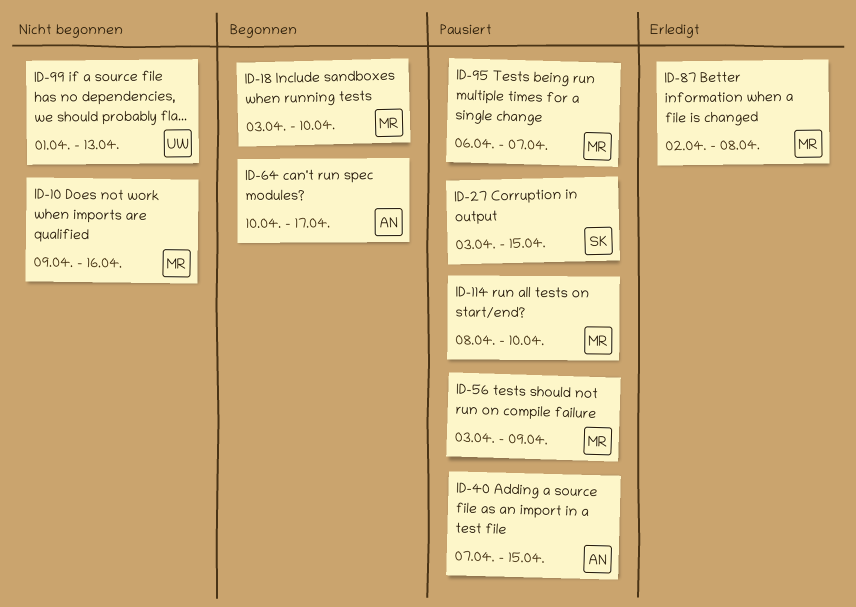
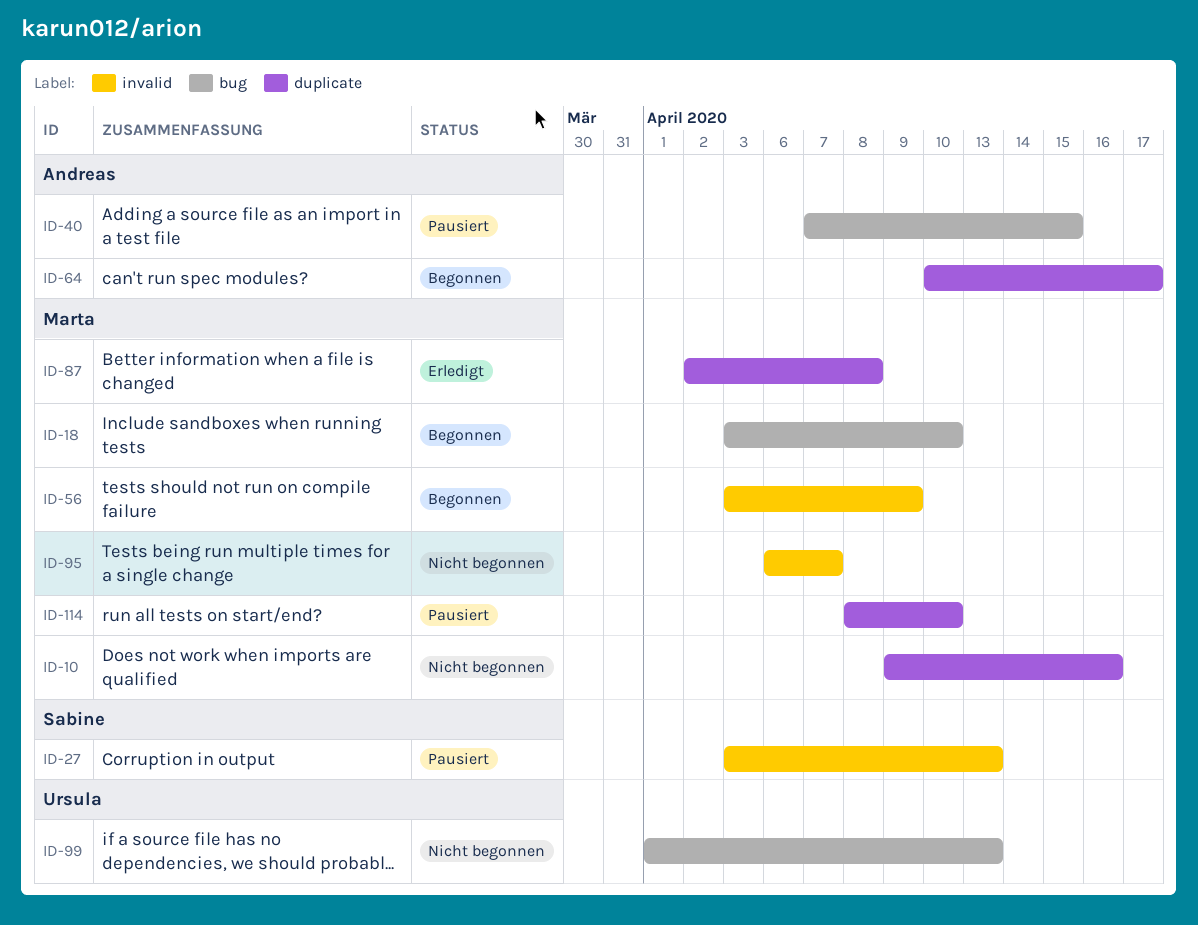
ID-27, due: Apr 15 -> Apr 13
ID-56, status: Pausiert -> Begonnen
ID-95, status: Pausiert -> Nicht begonnen

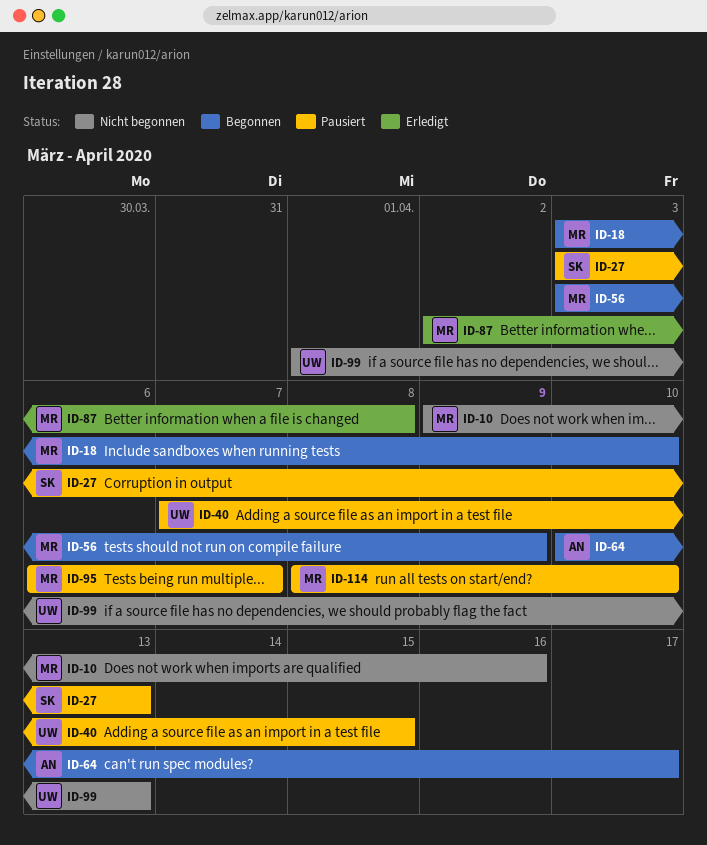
ID-40, owner: Andreas -> Ursula
ID-95, status: Nicht begonnen -> Pausiert

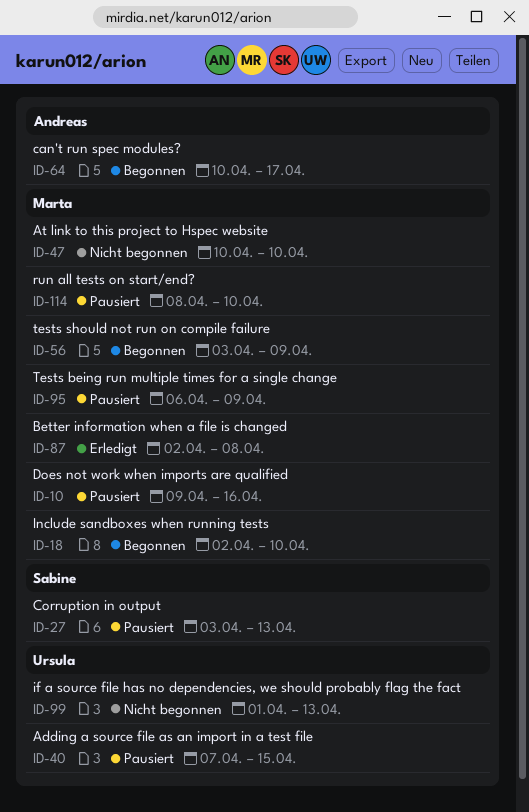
ID-10, status: Nicht begonnen -> Pausiert
ID-18, start: Apr 3 -> Apr 2
ID-47: none -> present
ID-95, due: Apr 7 -> Apr 9

